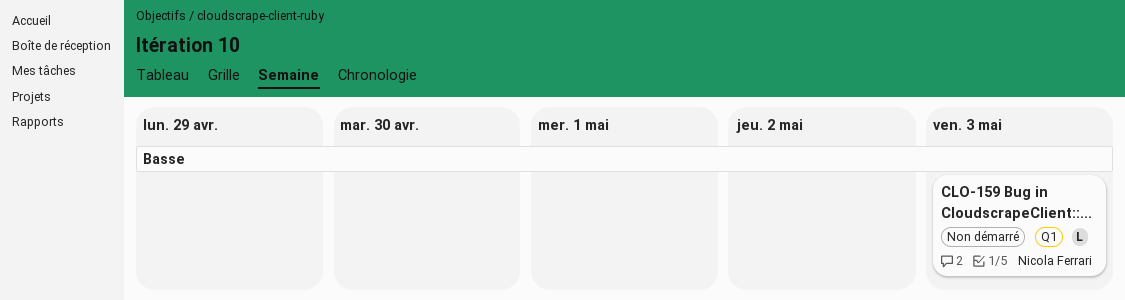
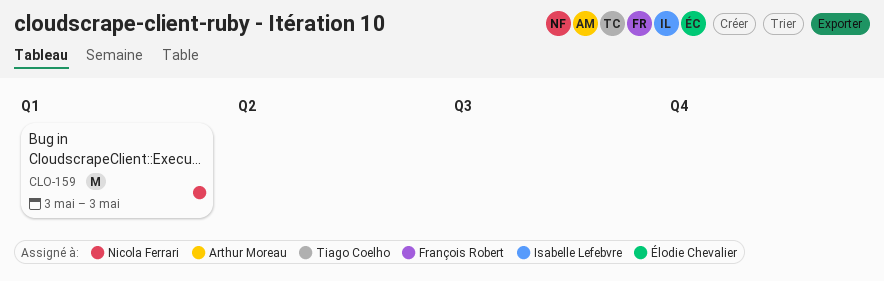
CLO-159, estimate: L -> M

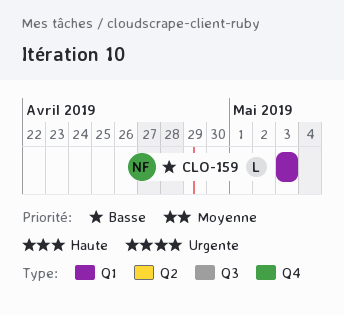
CLO-159, estimate: M -> L

